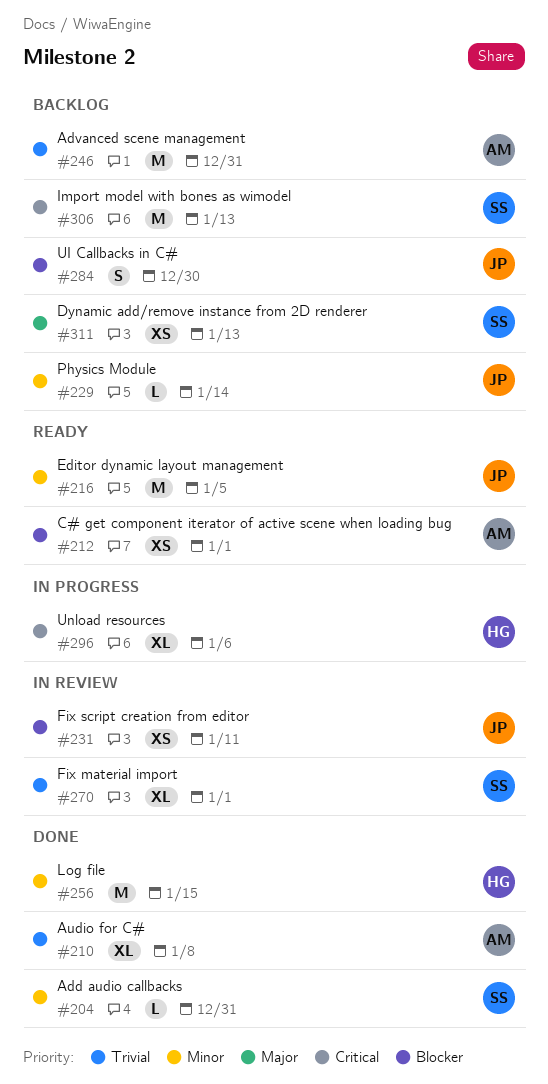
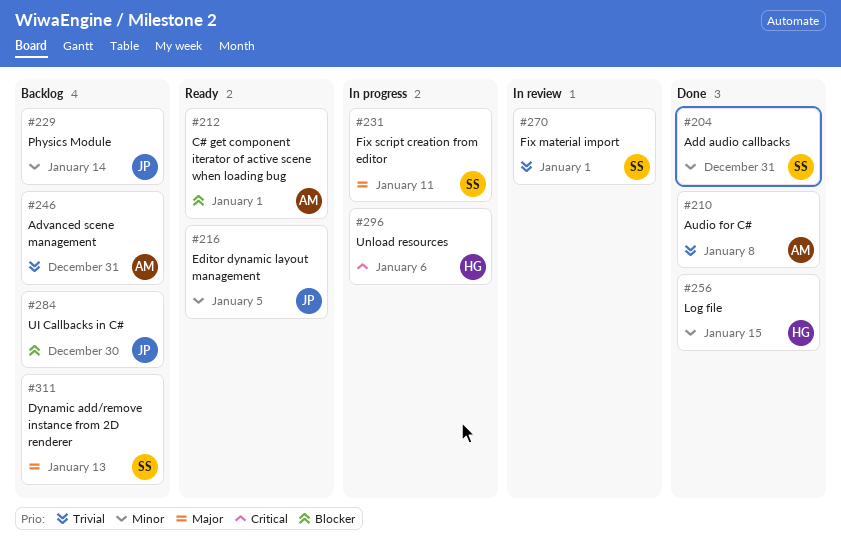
#231, status: In review -> In progress
#231, owner: JP -> SS
#231, priority: Blocker -> Major
#306: present -> none

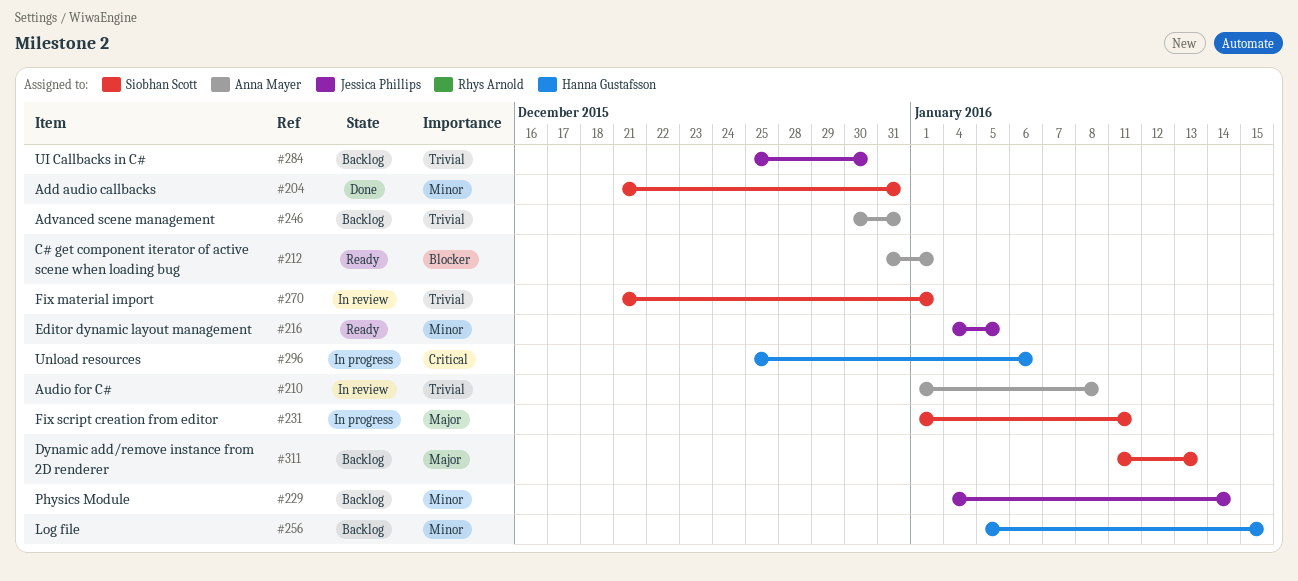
#210, status: Done -> In review
#256, status: Done -> Backlog
#284, priority: Blocker -> Trivial

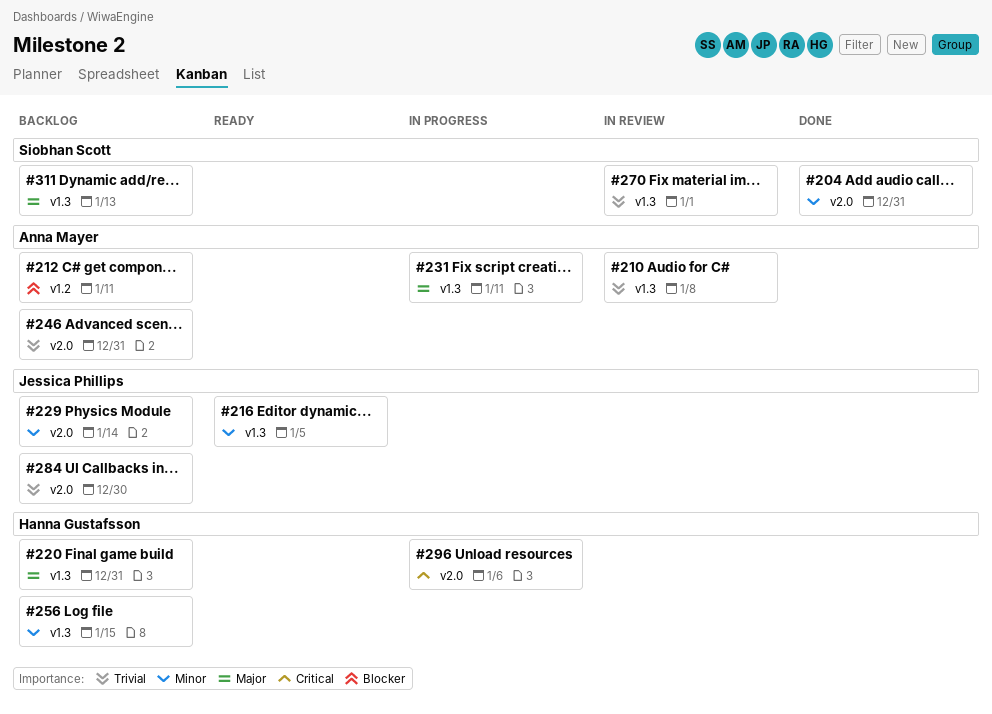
#212, status: Ready -> Backlog
#212, due: Jan 1 -> Jan 11
#220: none -> present
#231, owner: Siobhan Scott -> Anna Mayer

